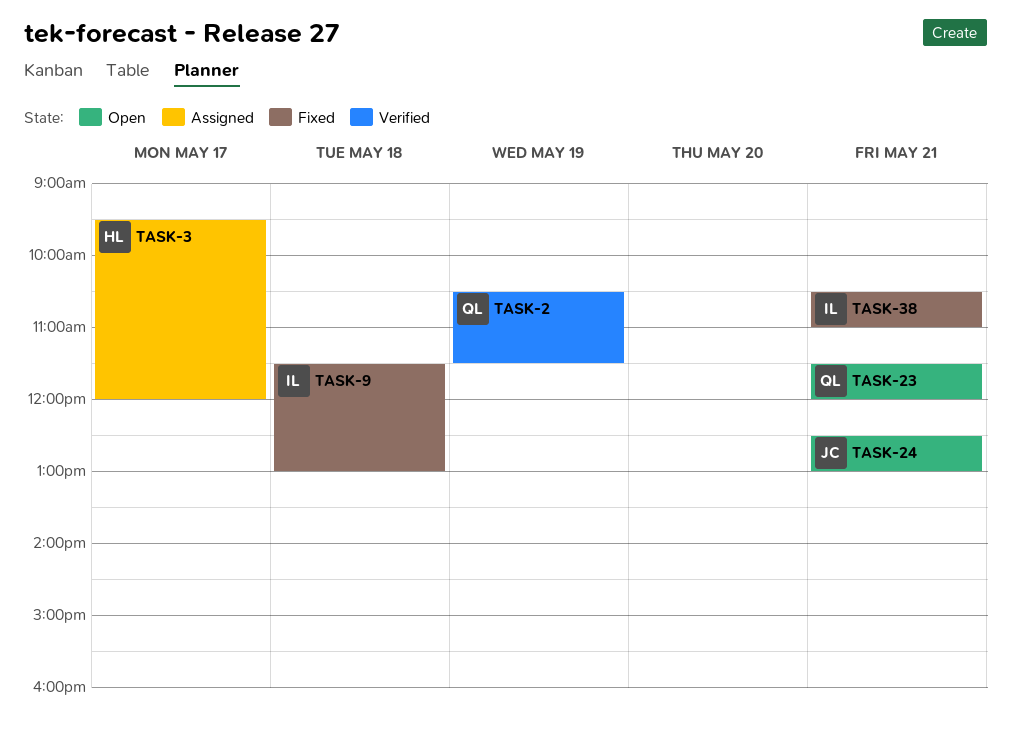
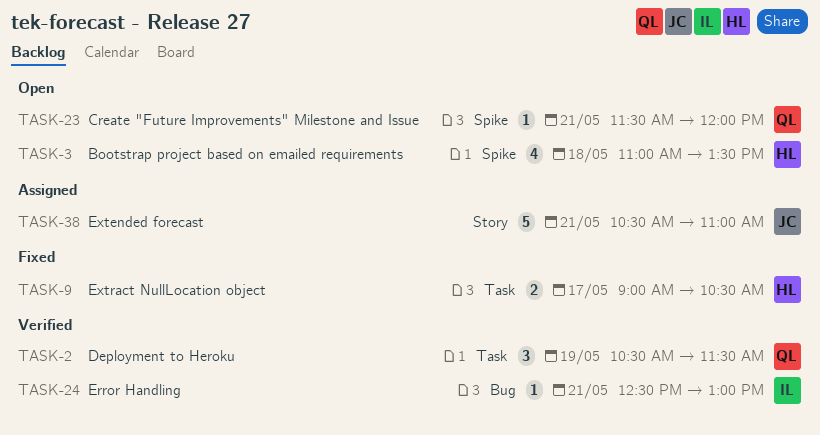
TASK-3, status: Assigned -> Open
TASK-3, day: May 17 -> May 18
TASK-3, begins: 09:30 -> 11:00
TASK-3, ends: 12:00 -> 13:30
TASK-9, owner: IL -> HL
TASK-9, day: May 18 -> May 17
TASK-9, begins: 11:30 -> 09:00
TASK-9, ends: 13:00 -> 10:30
TASK-24, status: Open -> Verified
TASK-24, owner: JC -> IL
TASK-38, status: Fixed -> Assigned
TASK-38, owner: IL -> JC

